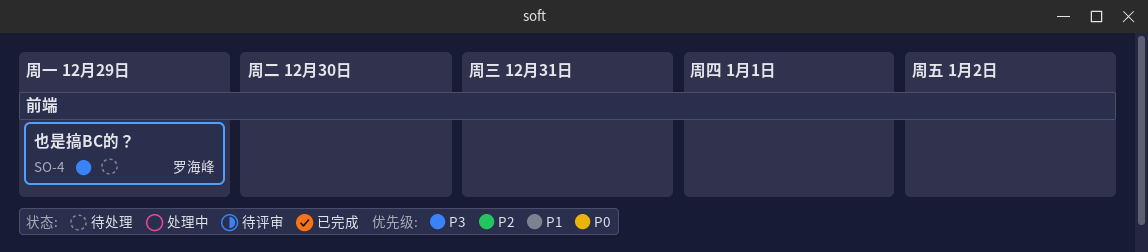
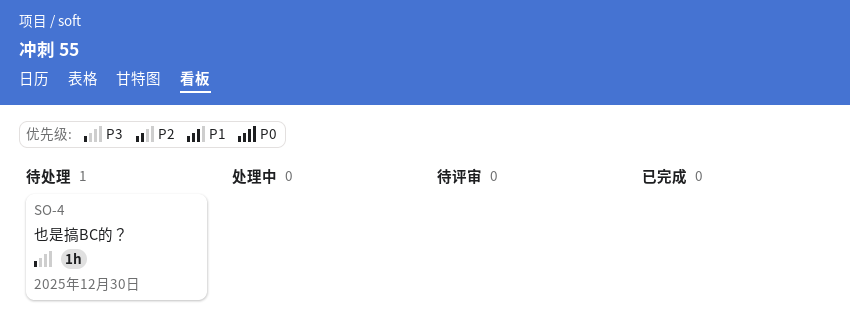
SO-4, due: Dec 29 -> Dec 30

